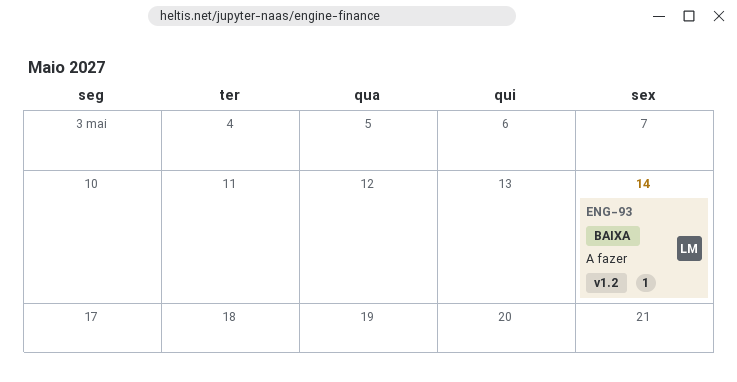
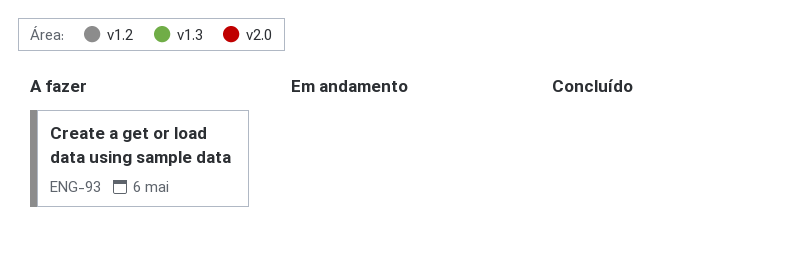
ENG-93, due: May 14 -> May 6

